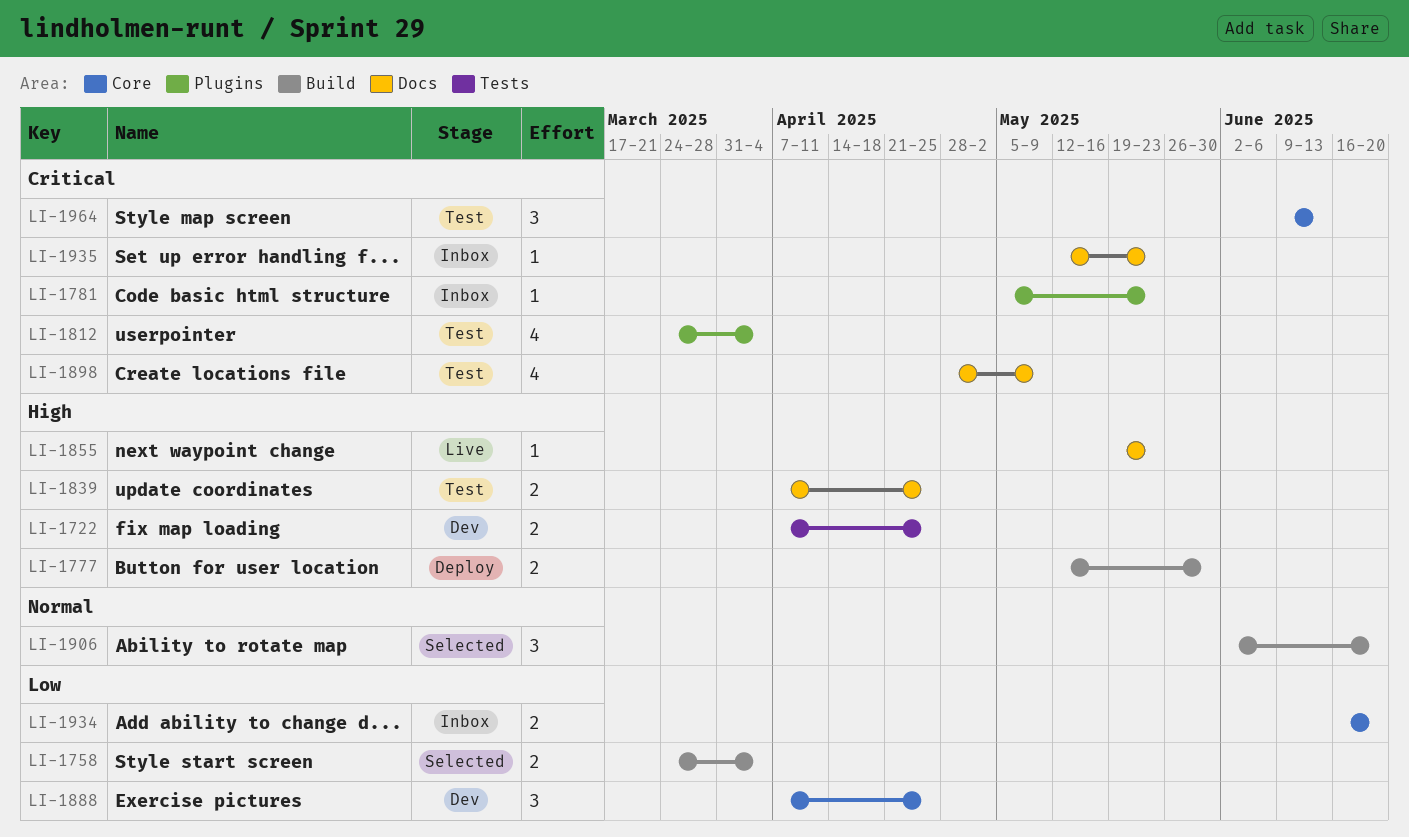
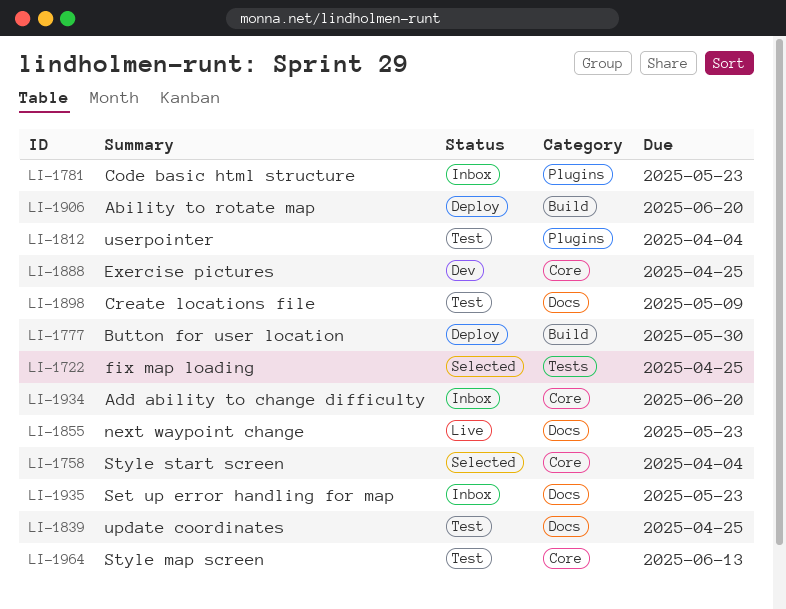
LI-1722, status: Dev -> Selected
LI-1758, label: Build -> Core
LI-1906, status: Selected -> Deploy

